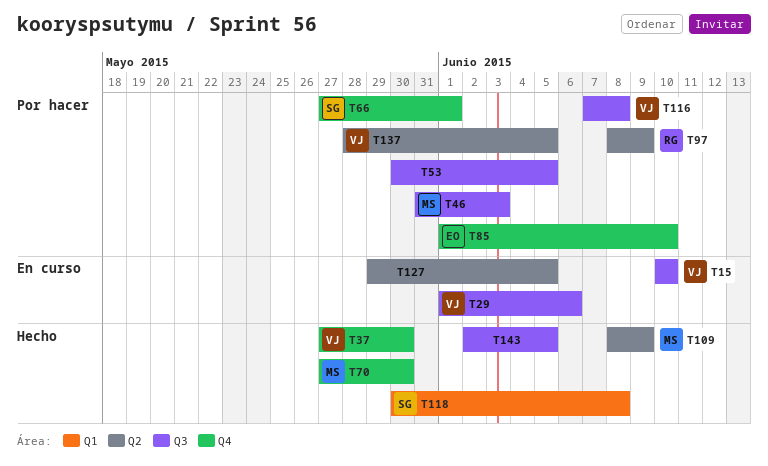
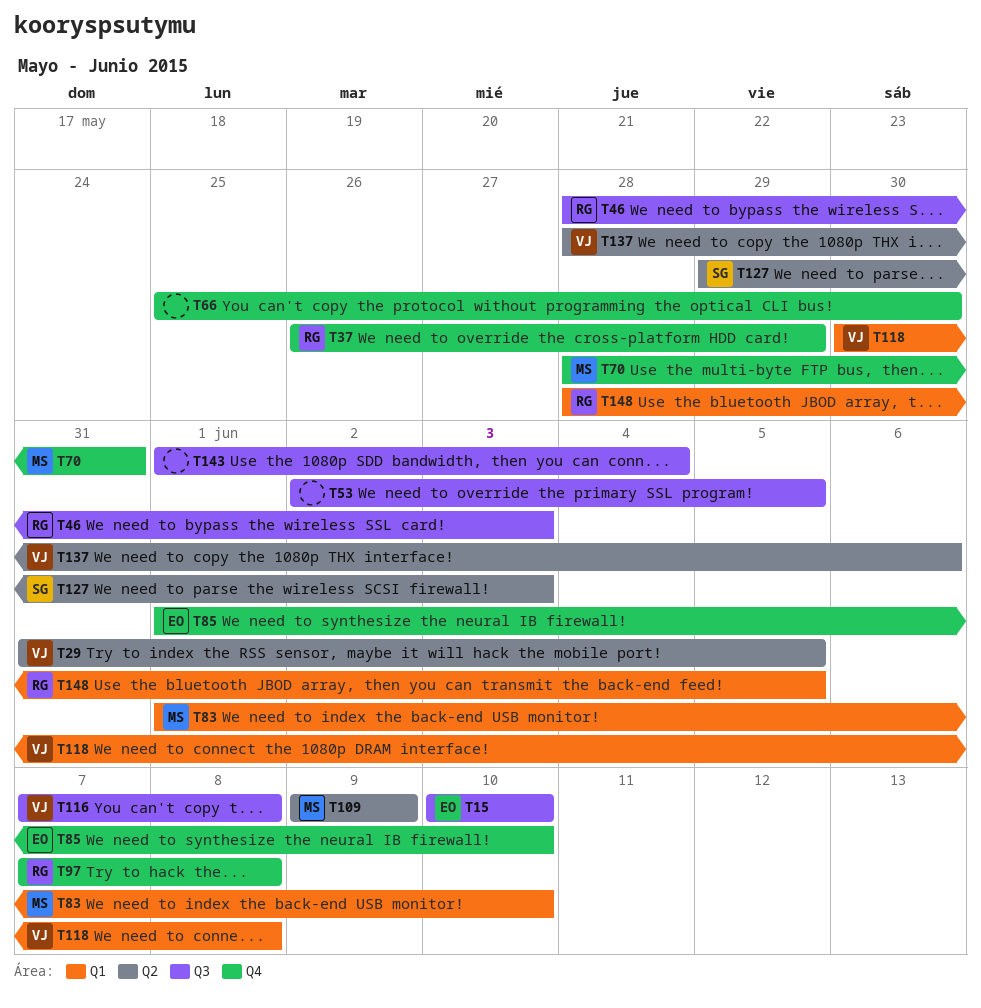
T15, owner: VJ -> EO
T29, label: Q3 -> Q2
T29, start: Jun 1 -> May 31
T29, due: Jun 6 -> Jun 5
T37, owner: VJ -> RG
T37, start: May 27 -> May 26
T37, due: May 30 -> May 29
T46, owner: MS -> RG
T46, start: May 31 -> May 28
T53, start: May 30 -> Jun 2
T66, owner: SG -> none
T66, start: May 27 -> May 25
T66, due: Jun 1 -> May 30
T70, start: May 27 -> May 28
T70, due: May 30 -> May 31
T83: none -> present
T97, label: Q2 -> Q4
T97, start: Jun 8 -> Jun 7
T97, due: Jun 9 -> Jun 8
T109, start: Jun 8 -> Jun 9
T118, owner: SG -> VJ
T127, owner: none -> SG
T127, due: Jun 5 -> Jun 3
T137, due: Jun 5 -> Jun 6
T143, start: Jun 2 -> Jun 1
T143, due: Jun 5 -> Jun 4
T148: none -> present

